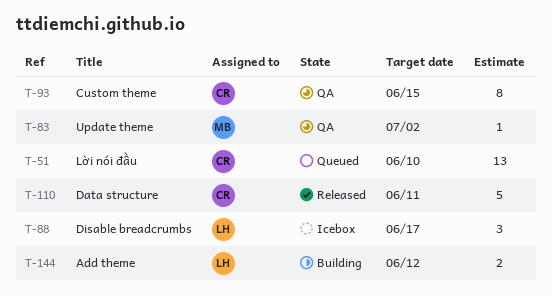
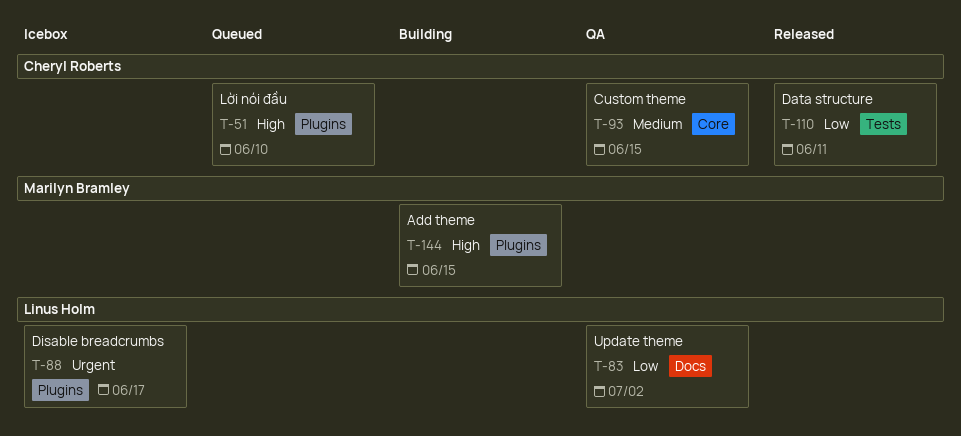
T-83, owner: Marilyn Bramley -> Linus Holm
T-144, owner: Linus Holm -> Marilyn Bramley
T-144, due: Jun 12 -> Jun 15

